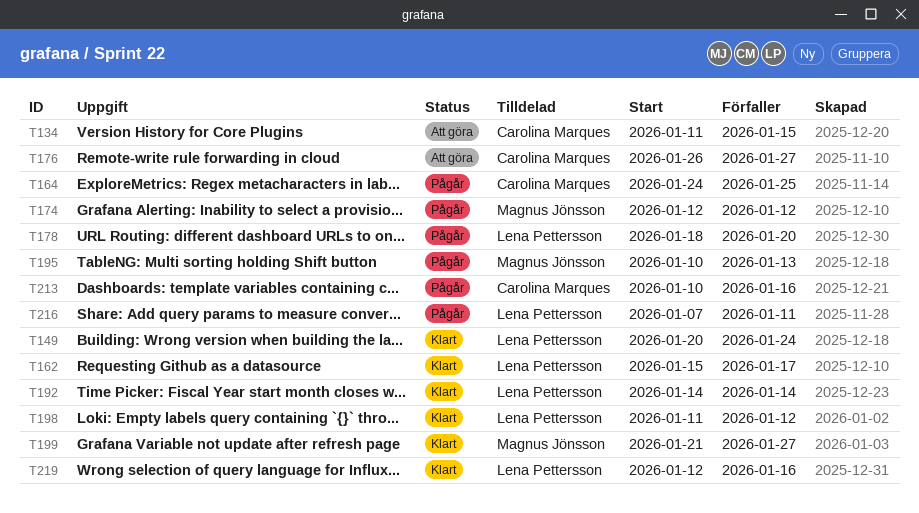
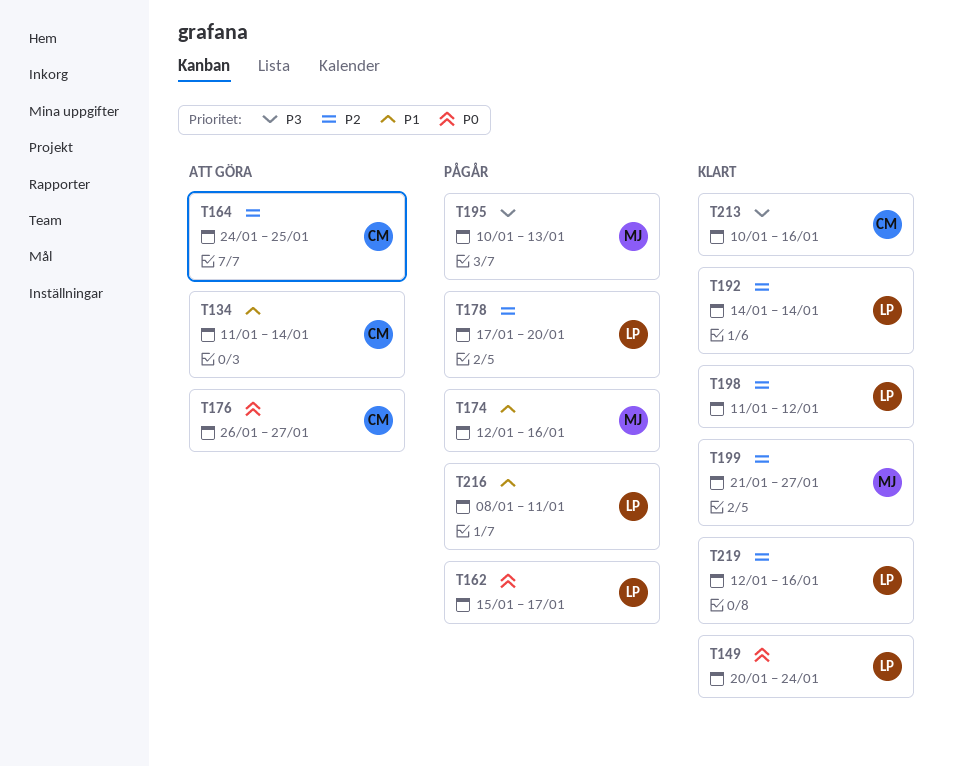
T134, due: Jan 15 -> Jan 14
T162, status: Klart -> Pågår
T164, status: Pågår -> Att göra
T174, due: Jan 12 -> Jan 16
T178, start: Jan 18 -> Jan 17
T213, status: Pågår -> Klart
T216, start: Jan 7 -> Jan 8

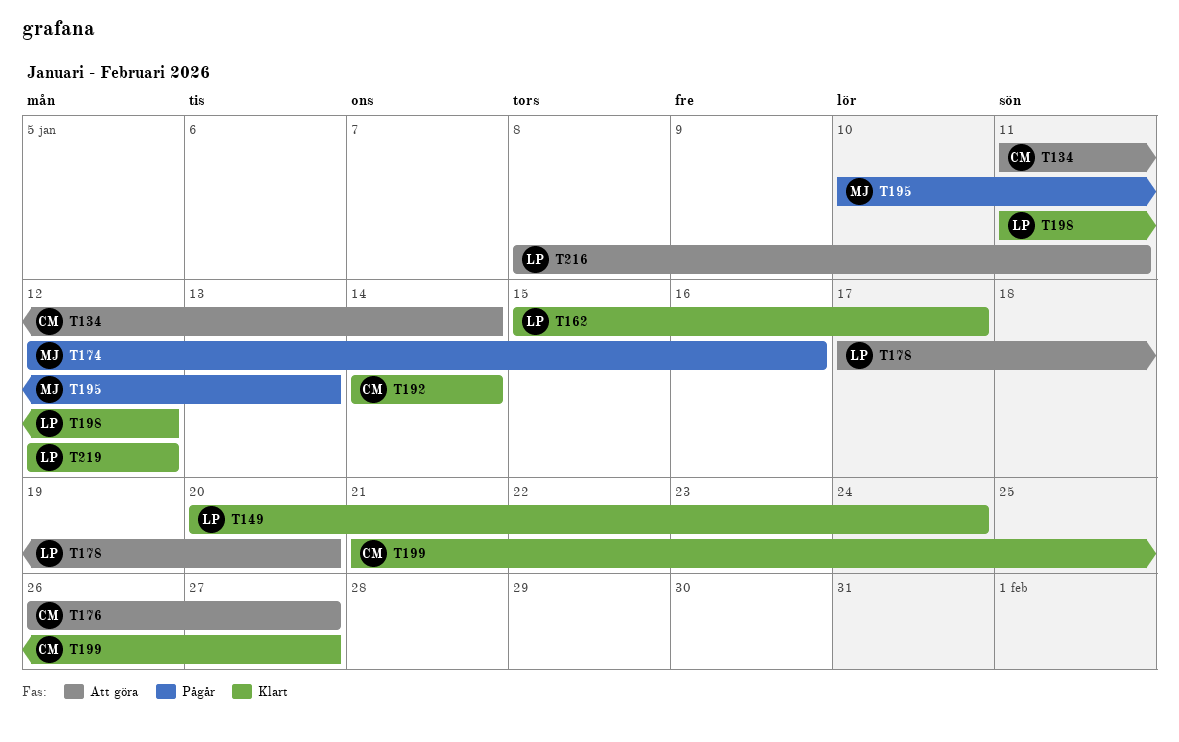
T162, status: Pågår -> Klart
T164: present -> none
T178, status: Pågår -> Att göra
T192, owner: LP -> CM
T199, owner: MJ -> CM
T213: present -> none
T216, status: Pågår -> Att göra
T219, due: Jan 16 -> Jan 12

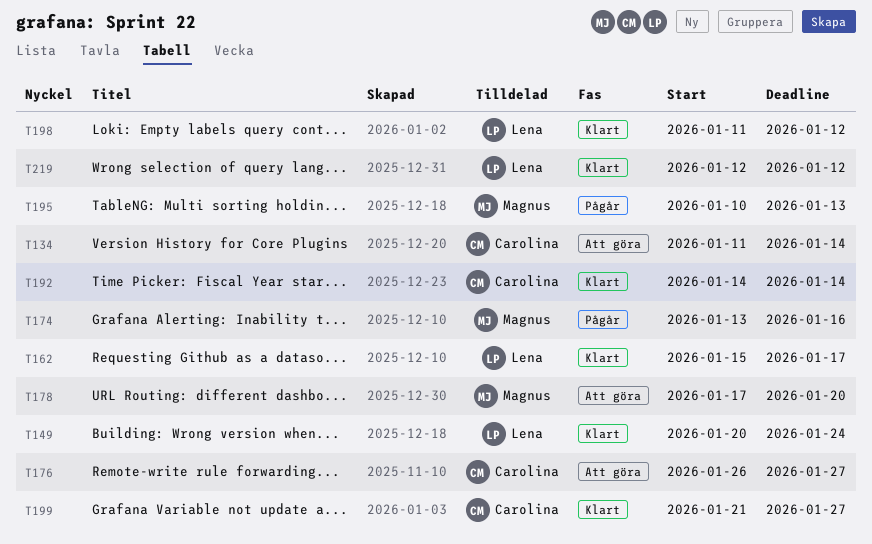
T174, start: Jan 12 -> Jan 13
T178, owner: Lena -> Magnus
T216: present -> none

